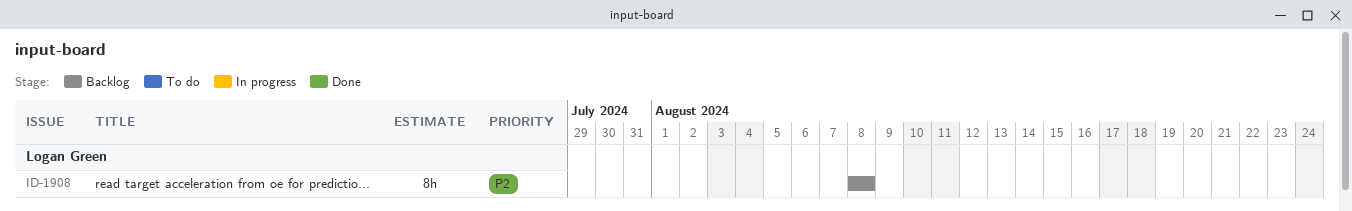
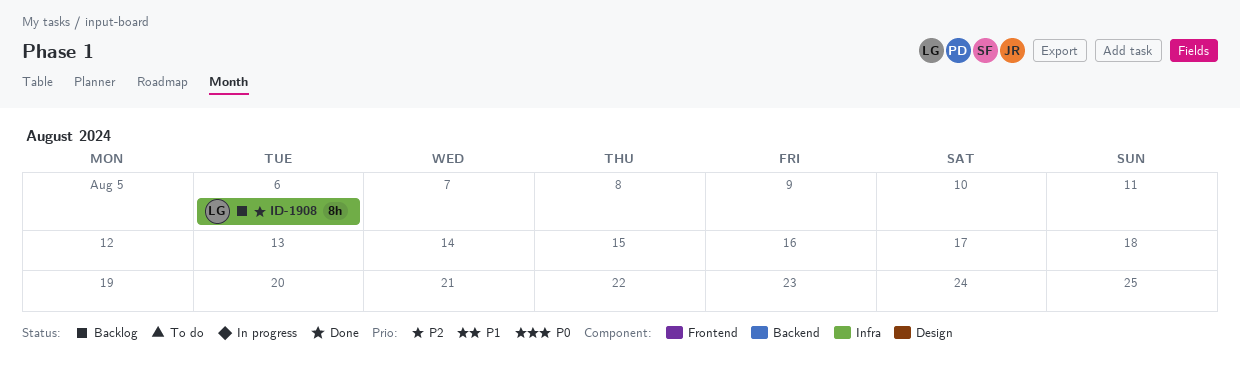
ID-1908, start: Aug 8 -> Aug 6
ID-1908, due: Aug 8 -> Aug 6

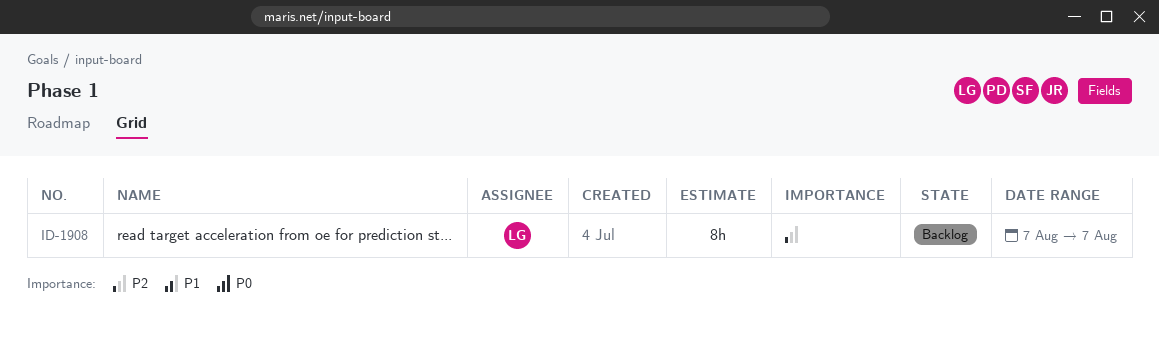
ID-1908, start: Aug 6 -> Aug 7
ID-1908, due: Aug 6 -> Aug 7

